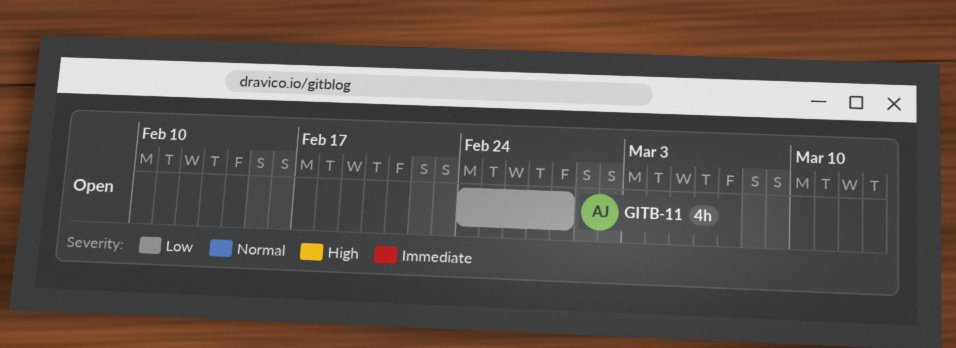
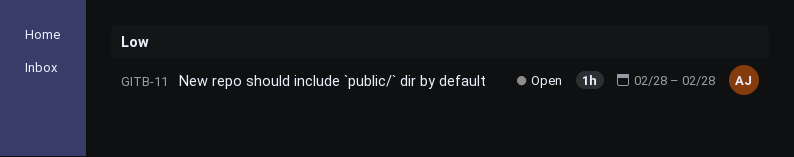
GITB-11, estimate: 4h -> 1h
GITB-11, start: Feb 24 -> Feb 28

